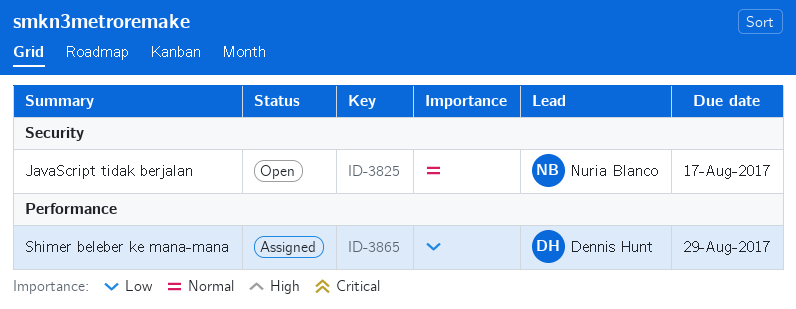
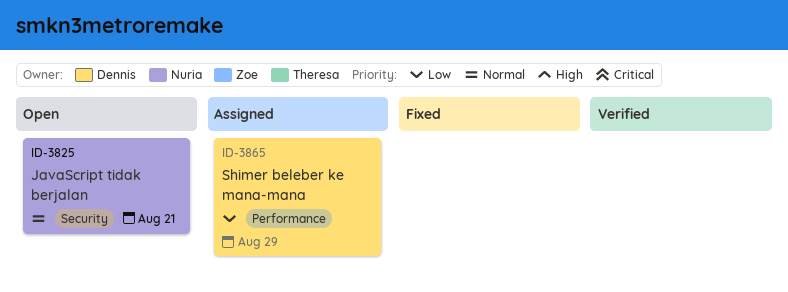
ID-3825, due: Aug 17 -> Aug 21

